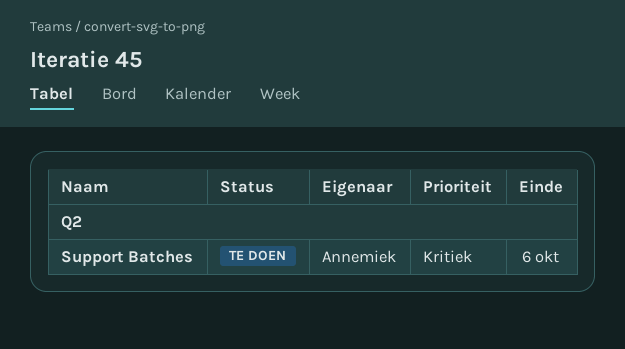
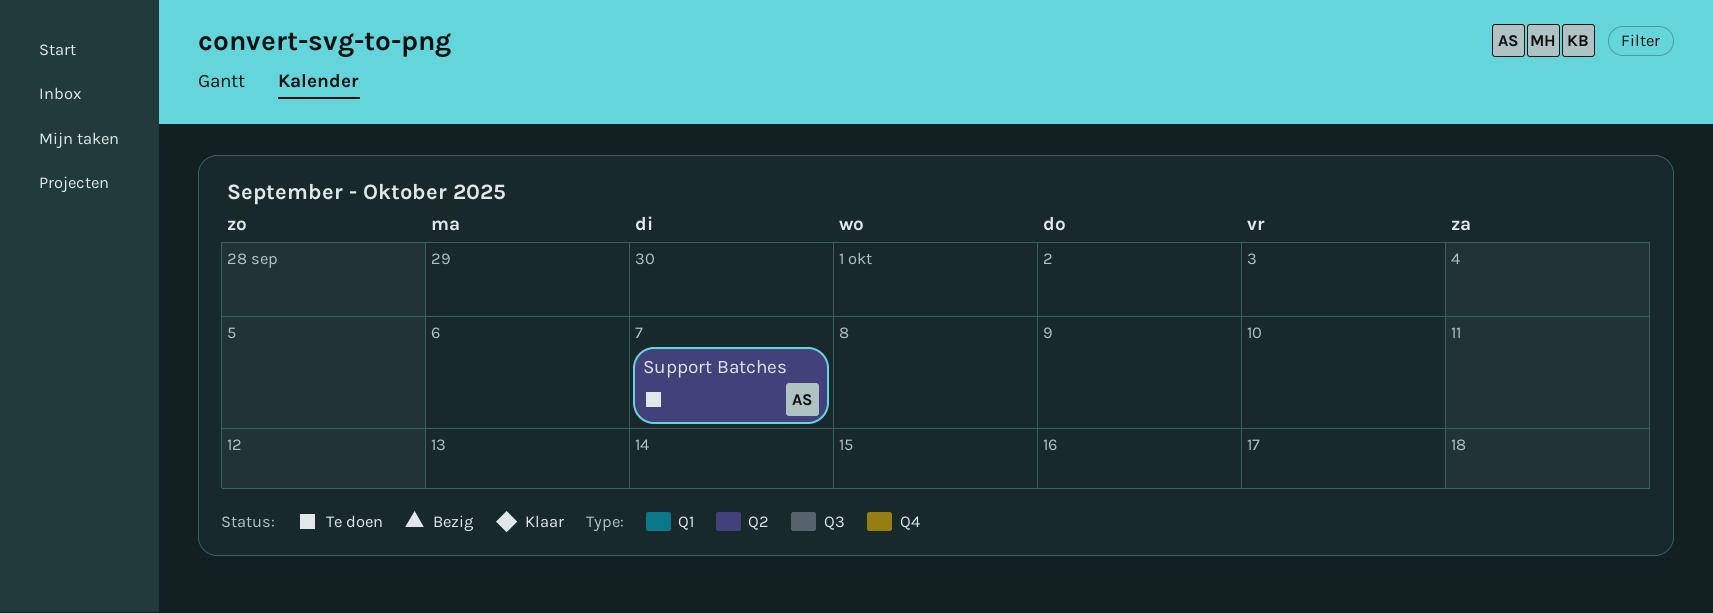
Support Batches, due: Oct 6 -> Oct 7

